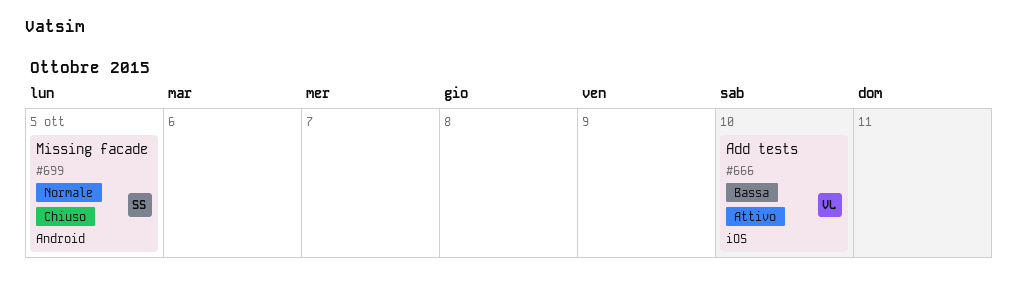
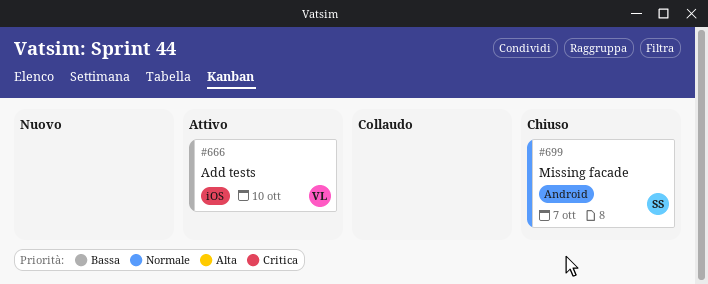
#699, due: Oct 5 -> Oct 7

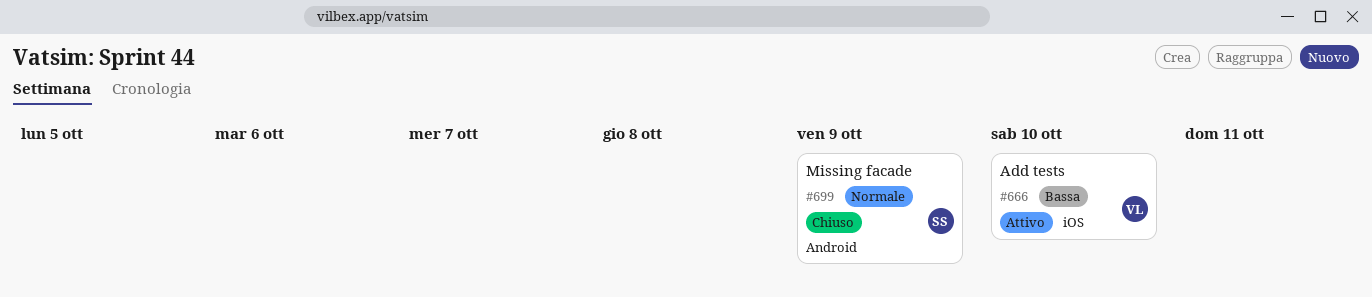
#699, due: Oct 7 -> Oct 9

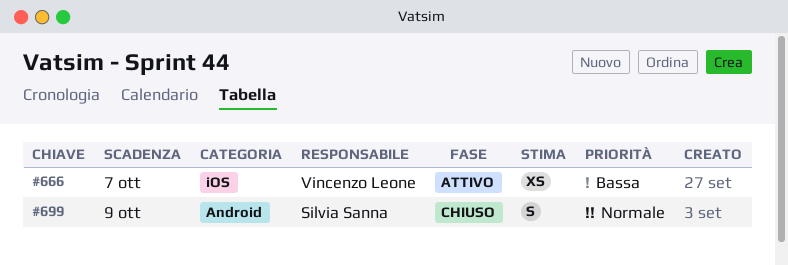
#666, due: Oct 10 -> Oct 7

